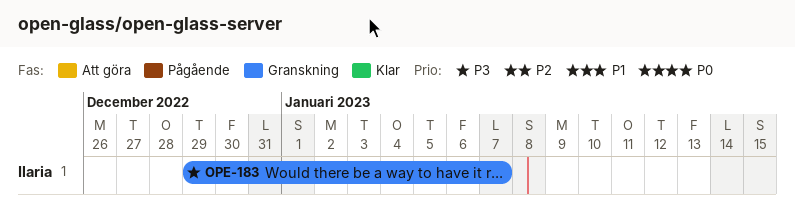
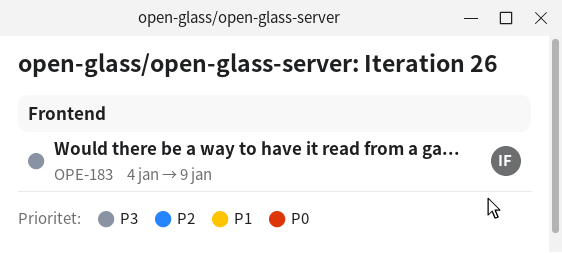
OPE-183, start: Dec 29 -> Jan 4
OPE-183, due: Jan 7 -> Jan 9

